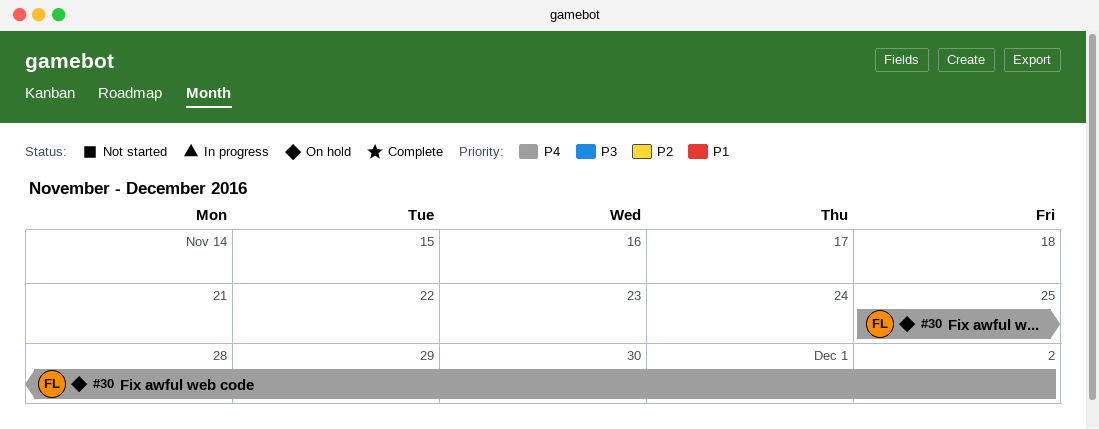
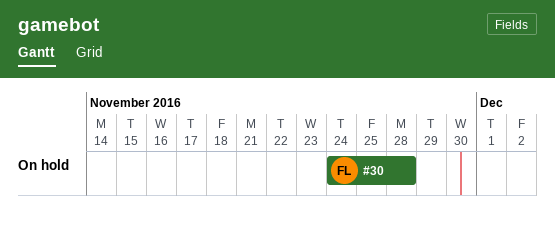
#30, start: Nov 25 -> Nov 24
#30, due: Dec 2 -> Nov 28

